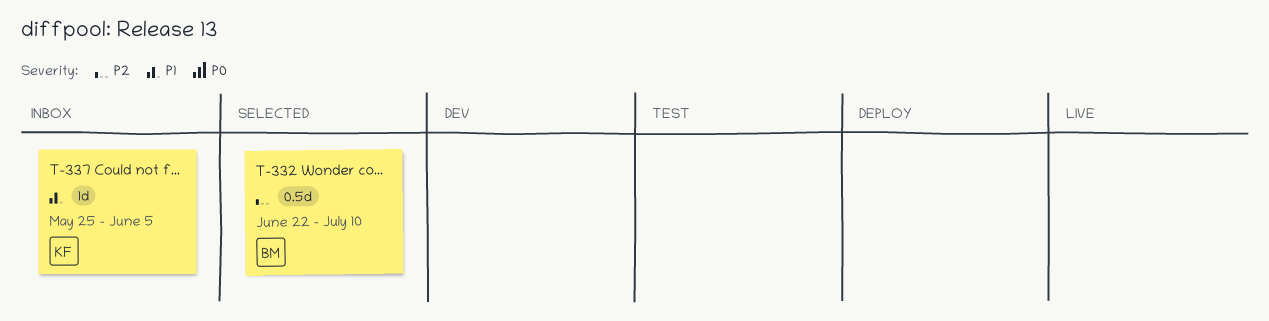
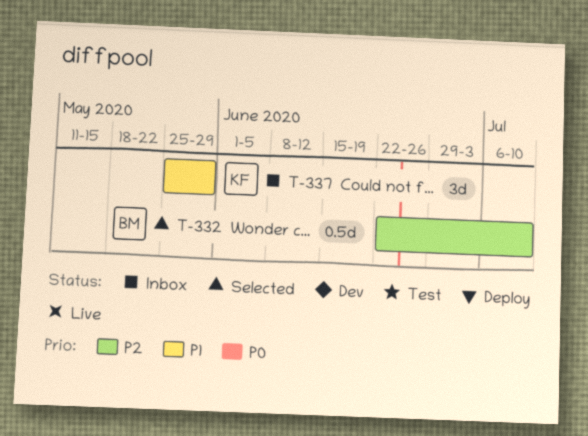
T-337, estimate: 1d -> 3d
T-337, due: Jun 5 -> May 29

